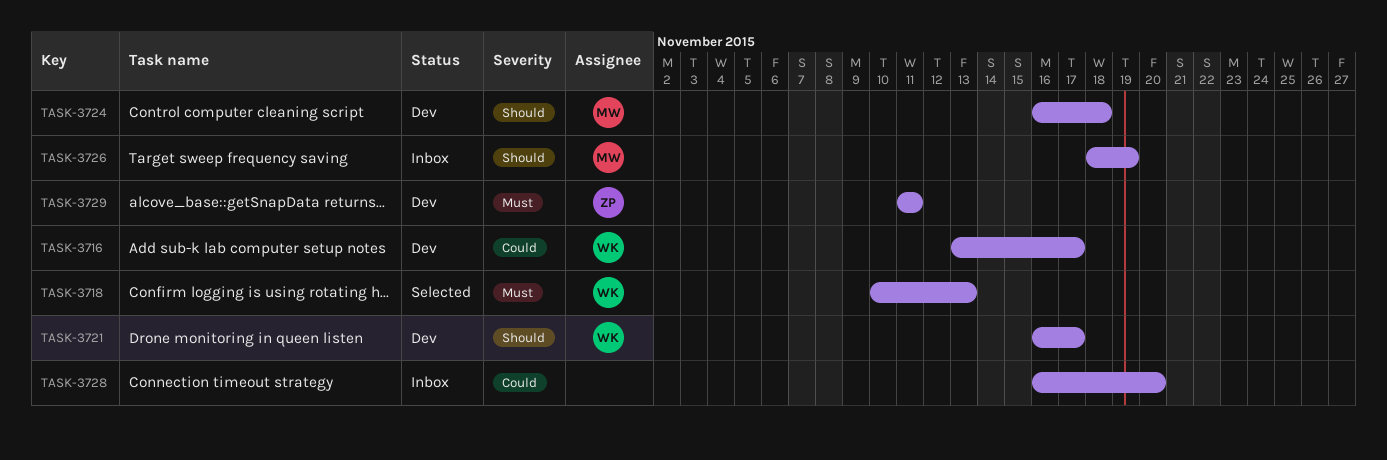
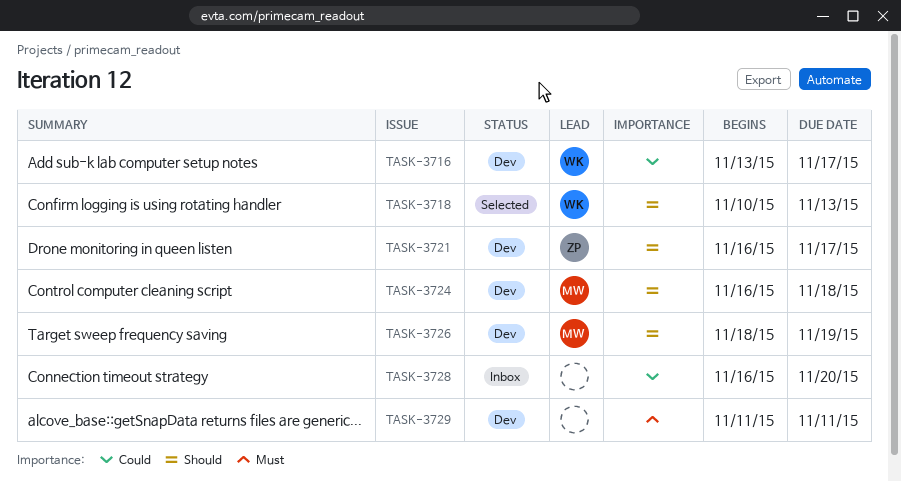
TASK-3718, priority: Must -> Should
TASK-3721, owner: WK -> ZP
TASK-3726, status: Inbox -> Dev
TASK-3729, owner: ZP -> none

